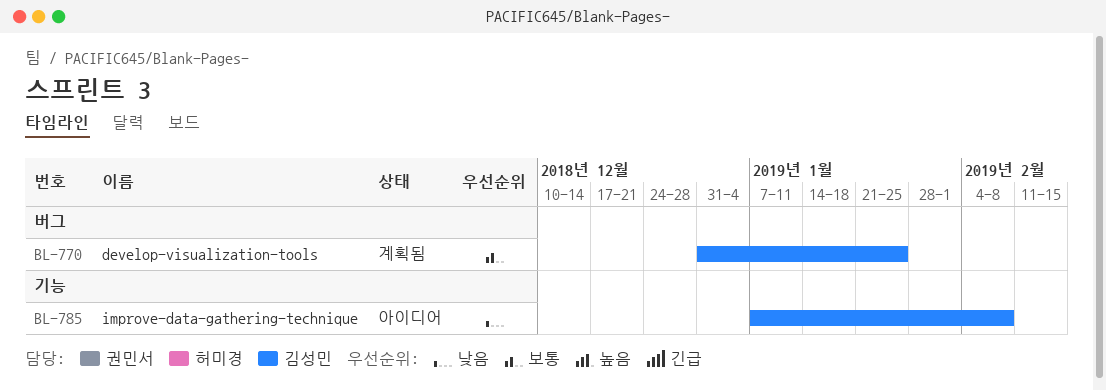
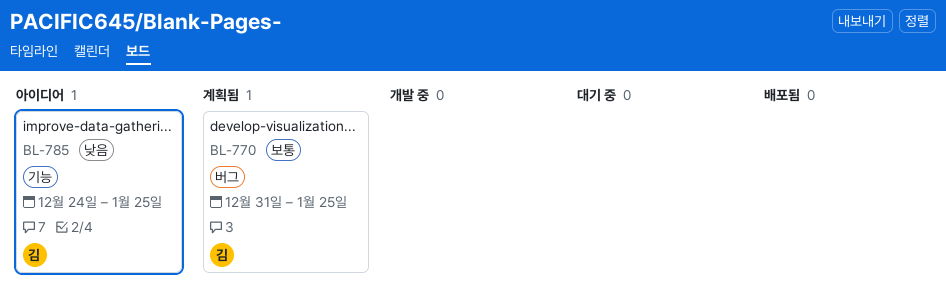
BL-785, start: Jan 7 -> Dec 24
BL-785, due: Feb 8 -> Jan 25

